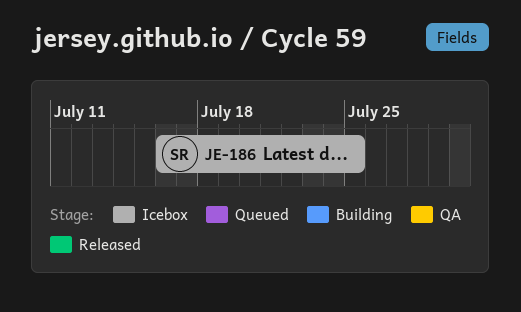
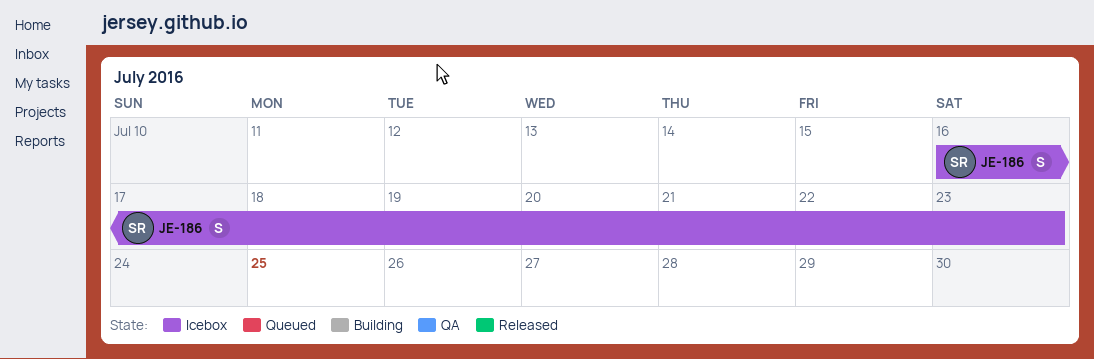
JE-186, due: Jul 25 -> Jul 23

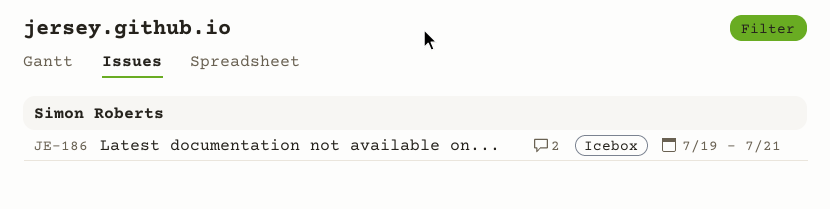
JE-186, start: Jul 16 -> Jul 19
JE-186, due: Jul 23 -> Jul 21

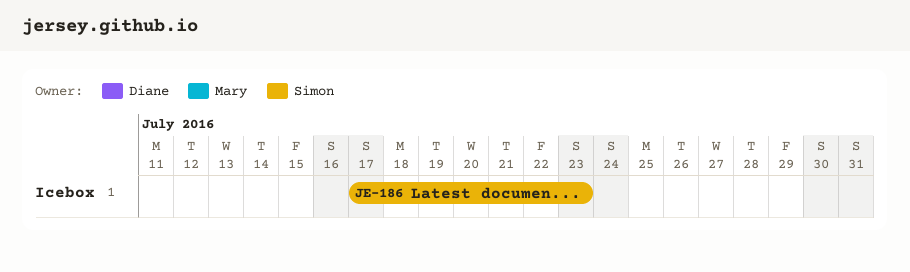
JE-186, start: Jul 19 -> Jul 17
JE-186, due: Jul 21 -> Jul 23

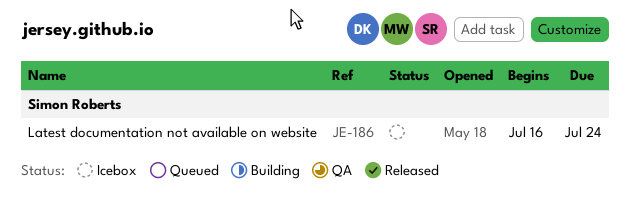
JE-186, start: Jul 17 -> Jul 16
JE-186, due: Jul 23 -> Jul 24

